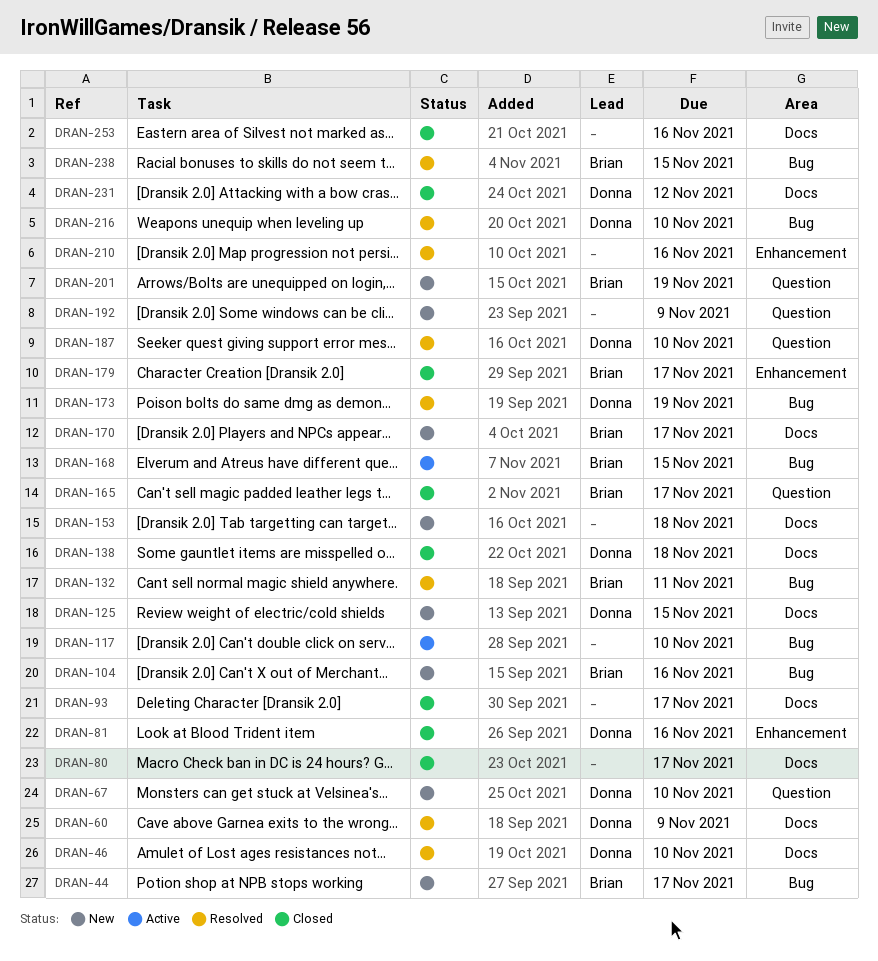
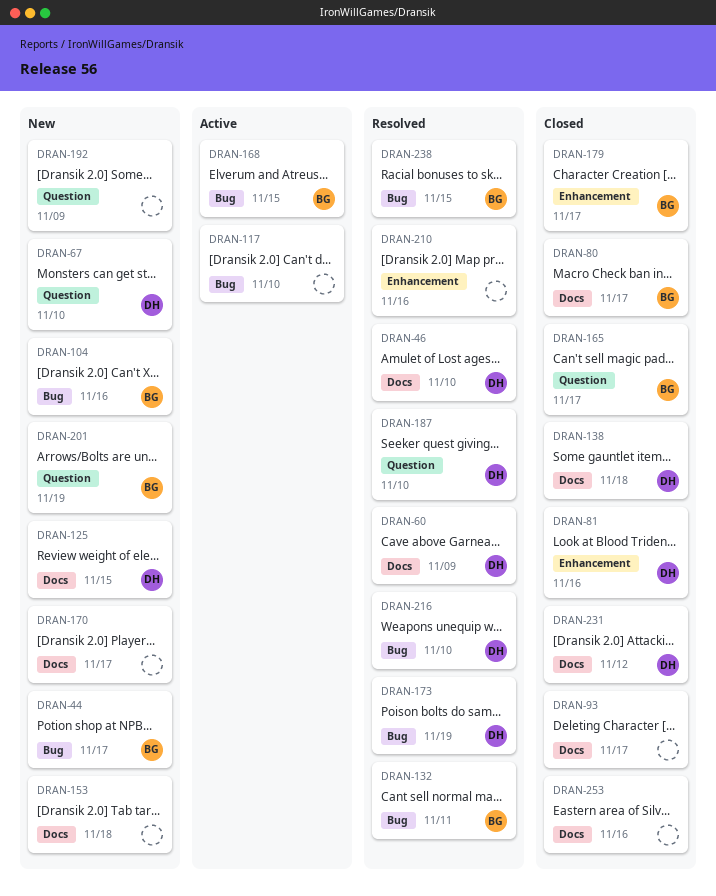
DRAN-80, owner: none -> Brian
DRAN-170, owner: Brian -> none

